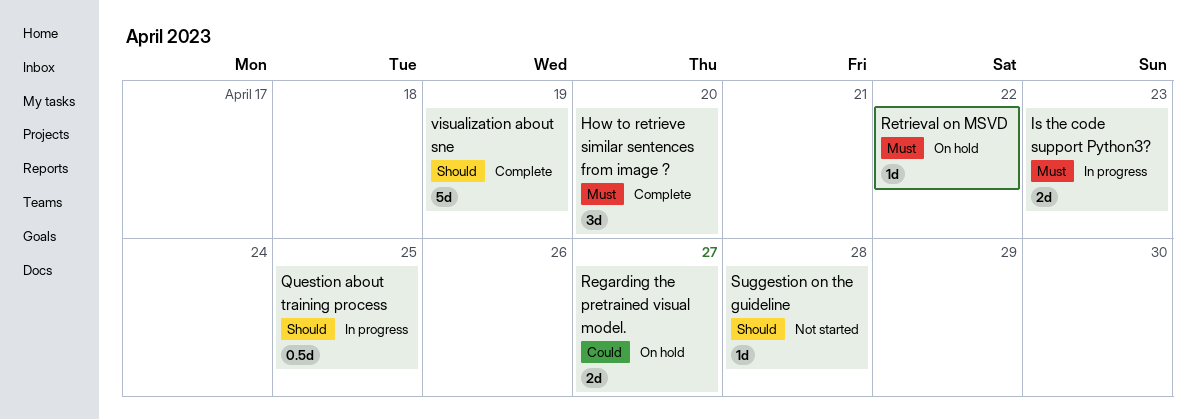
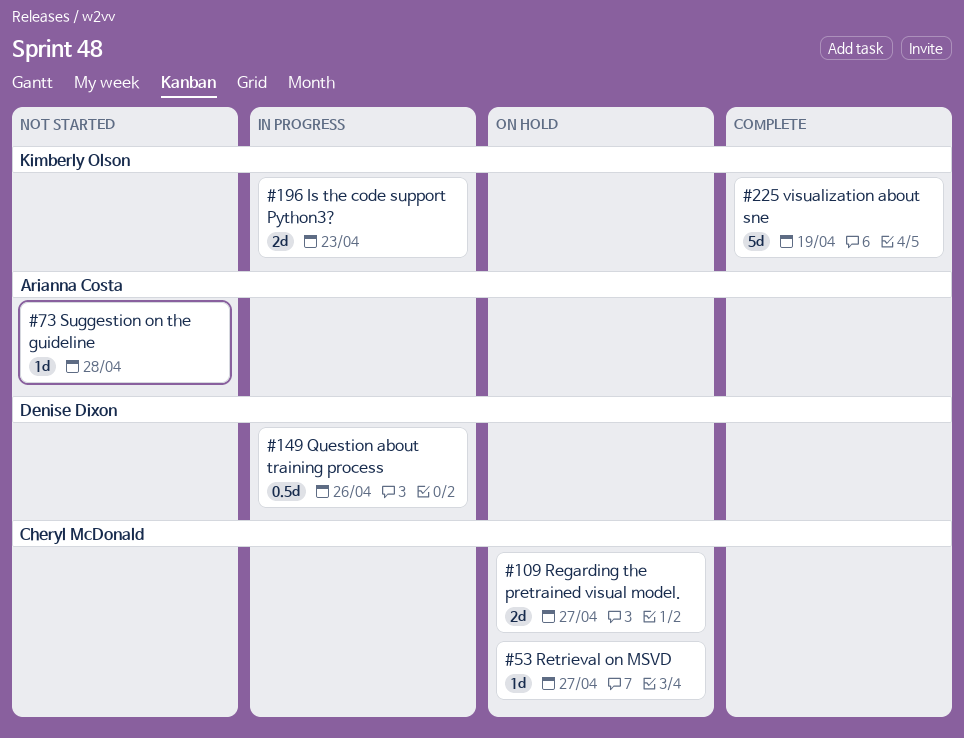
How to retrieve similar sentences from image ?: present -> none
Question about training process, due: Apr 25 -> Apr 26
Retrieval on MSVD, due: Apr 22 -> Apr 27

